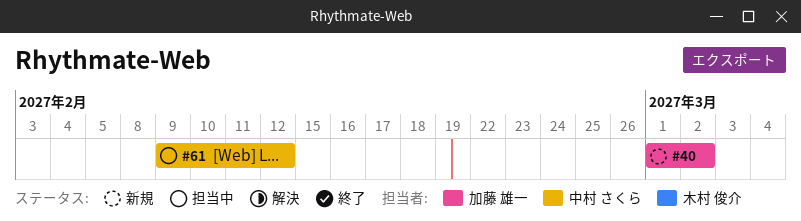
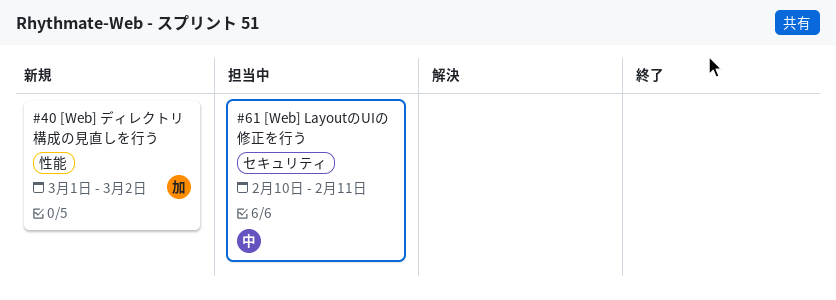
#61, start: Feb 9 -> Feb 10
#61, due: Feb 12 -> Feb 11

